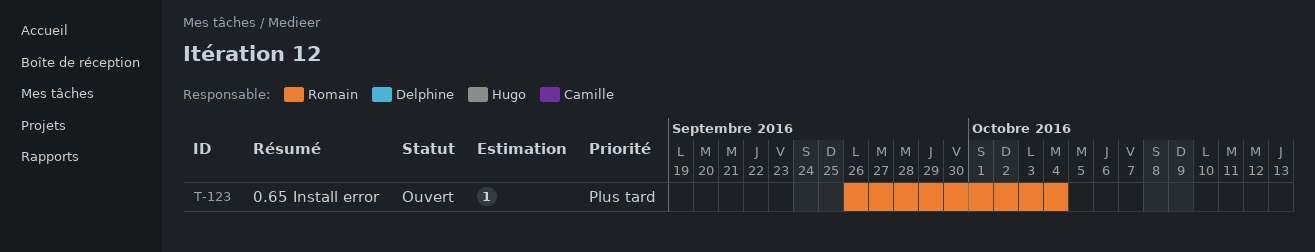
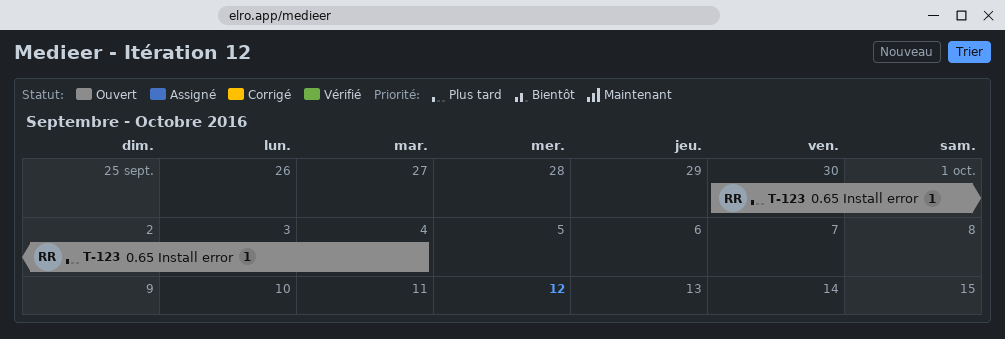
T-123, start: Sep 26 -> Sep 30

